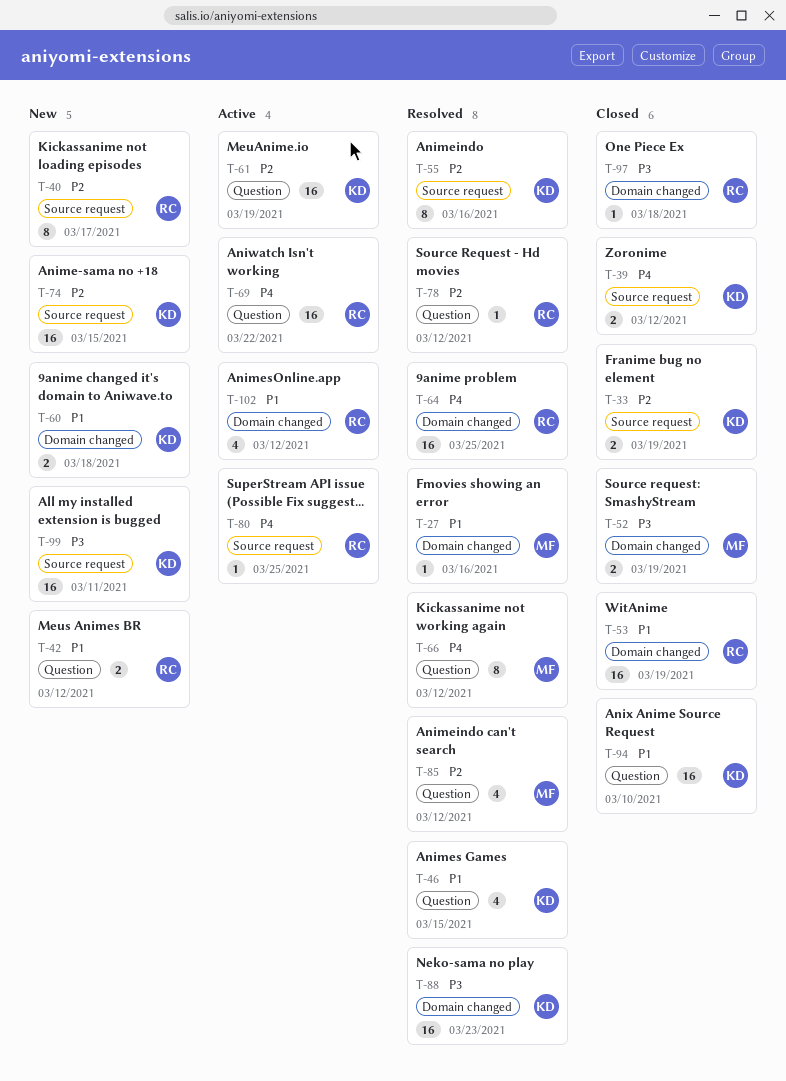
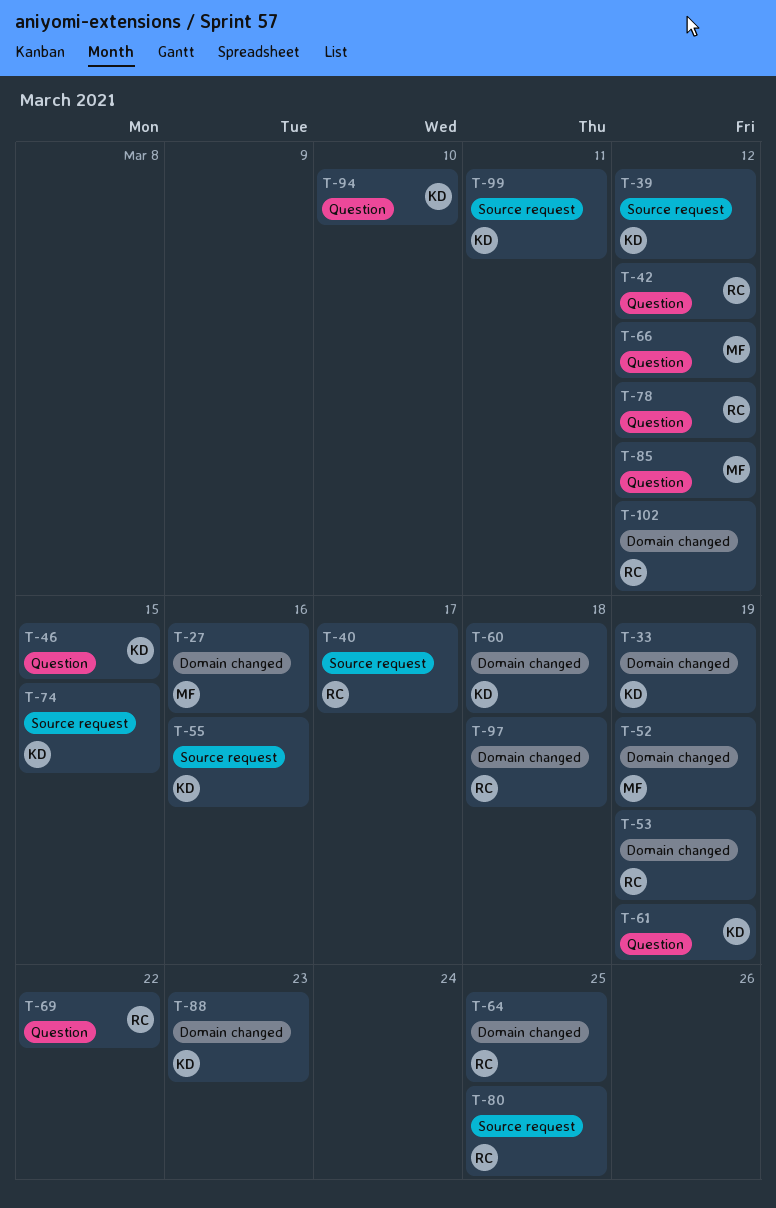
T-33, label: Source request -> Domain changed

